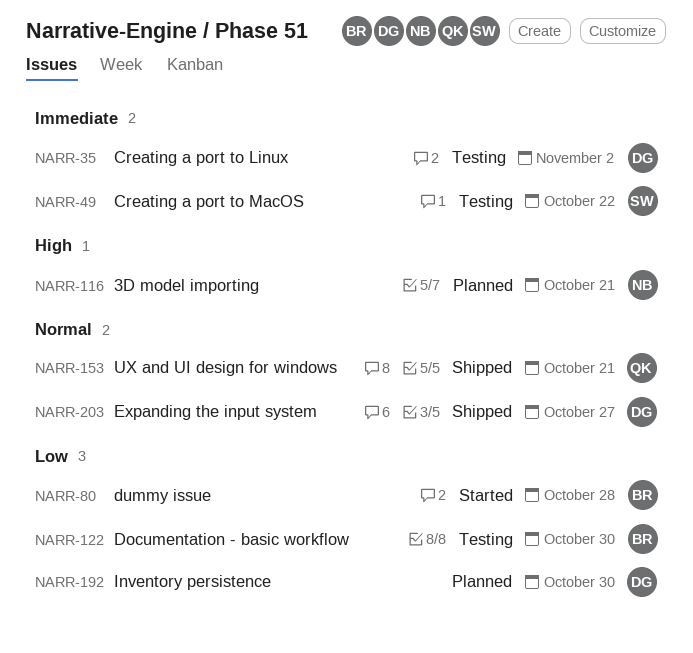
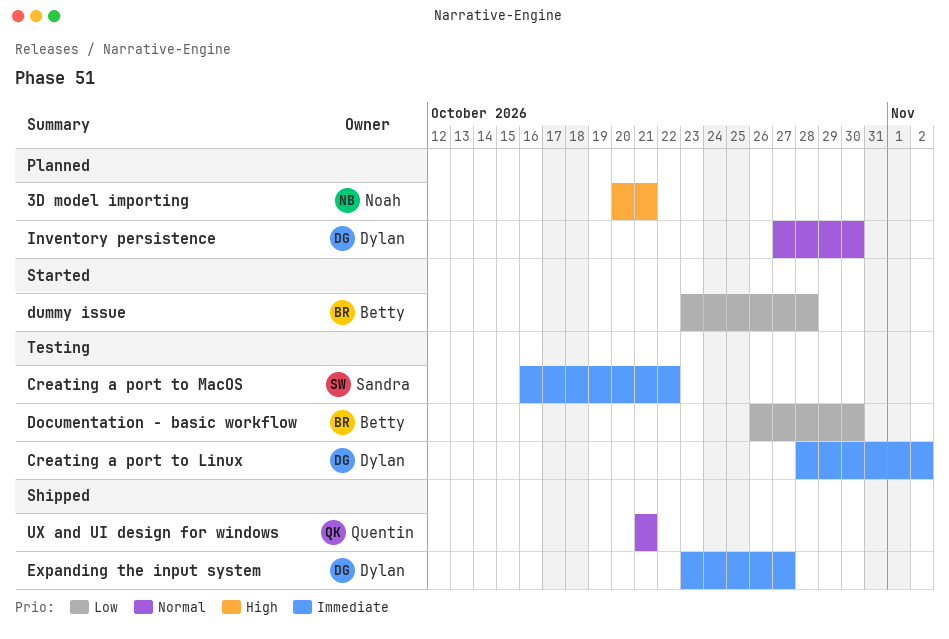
Expanding the input system, priority: Normal -> Immediate
Inventory persistence, priority: Low -> Normal

